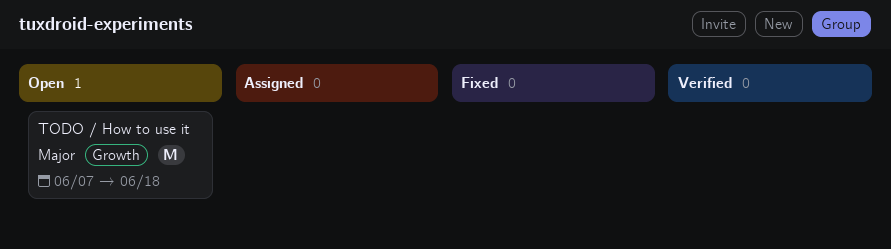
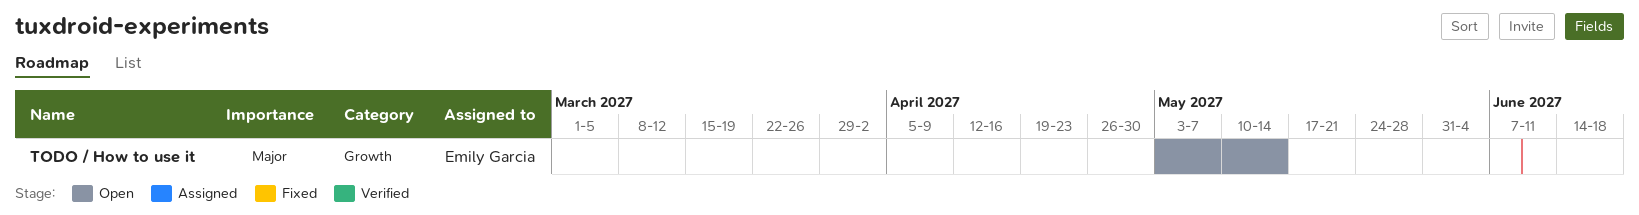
TODO / How to use it, start: Jun 7 -> May 3
TODO / How to use it, due: Jun 18 -> May 14

